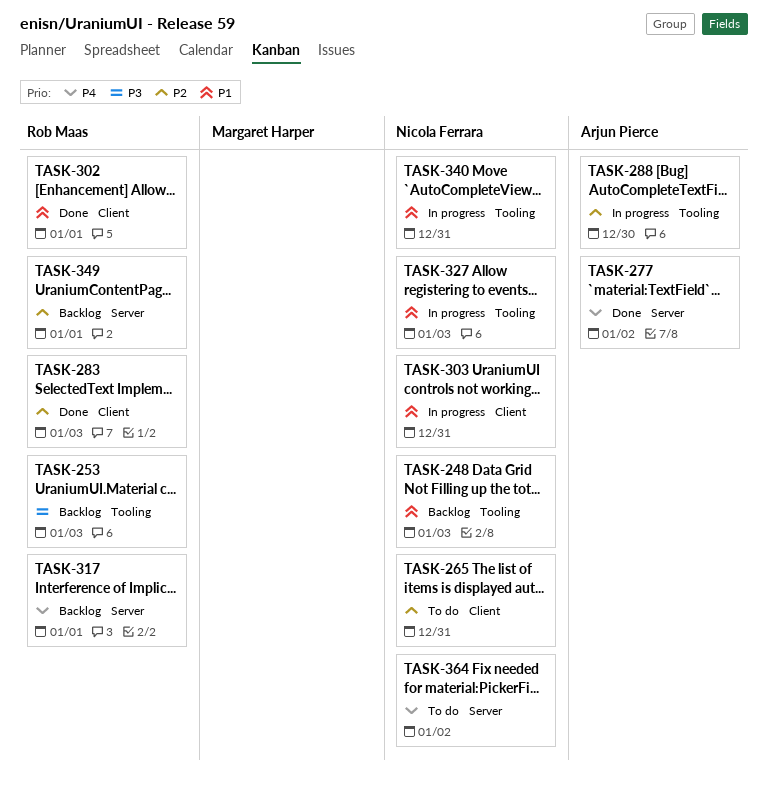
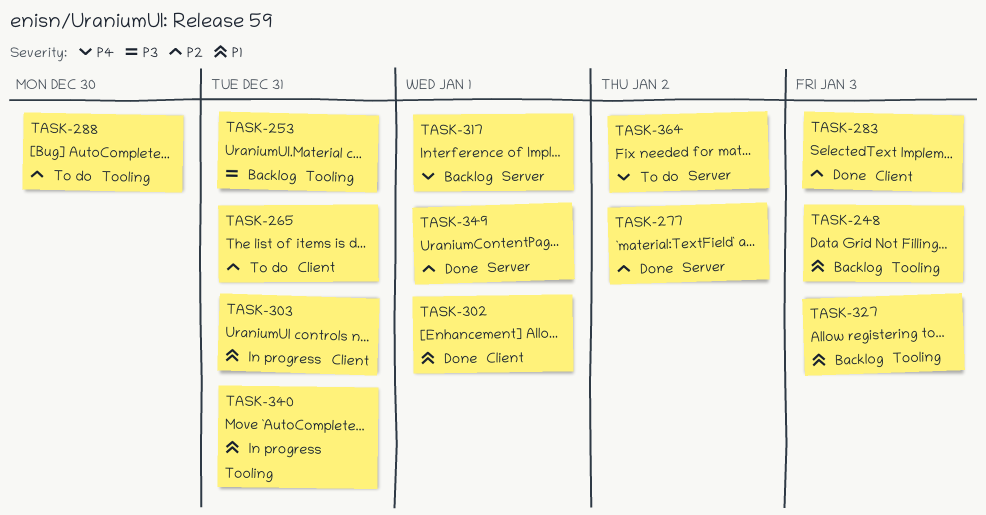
TASK-253, due: Jan 3 -> Dec 31
TASK-277, priority: P4 -> P2
TASK-288, status: In progress -> To do
TASK-327, status: In progress -> Backlog
TASK-349, status: Backlog -> Done

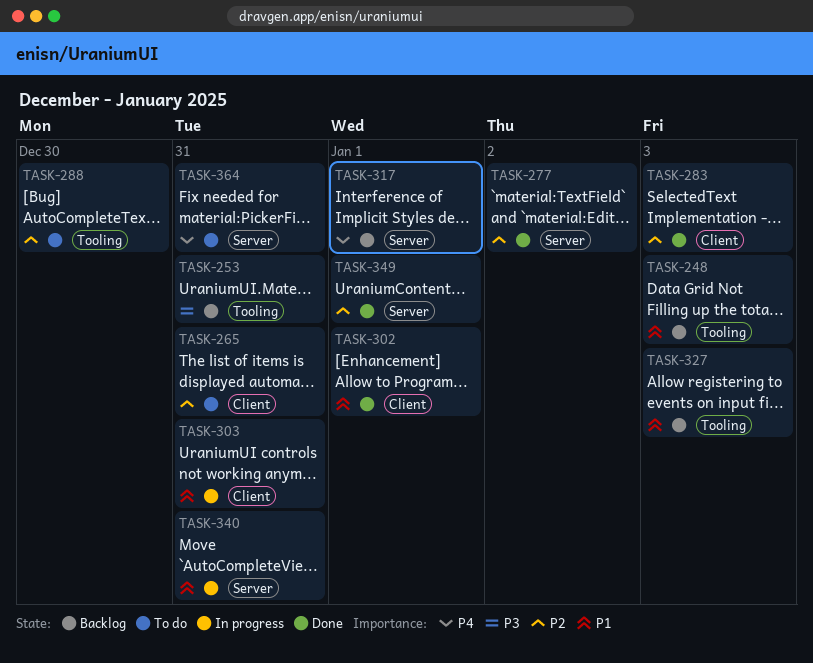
TASK-340, label: Tooling -> Server
TASK-364, due: Jan 2 -> Dec 31

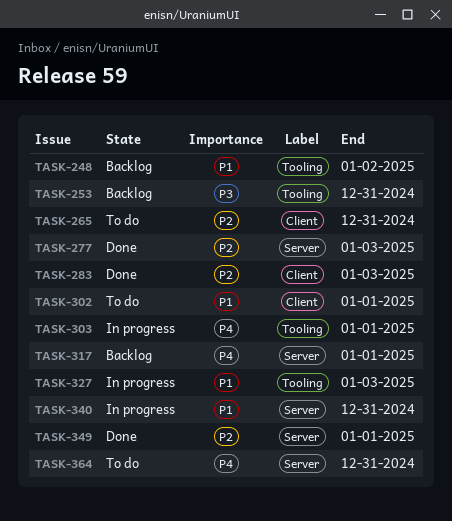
TASK-248, due: Jan 3 -> Jan 2
TASK-277, due: Jan 2 -> Jan 3
TASK-288: present -> none
TASK-302, status: Done -> To do
TASK-303, priority: P1 -> P4
TASK-303, label: Client -> Tooling
TASK-303, due: Dec 31 -> Jan 1
TASK-327, status: Backlog -> In progress

